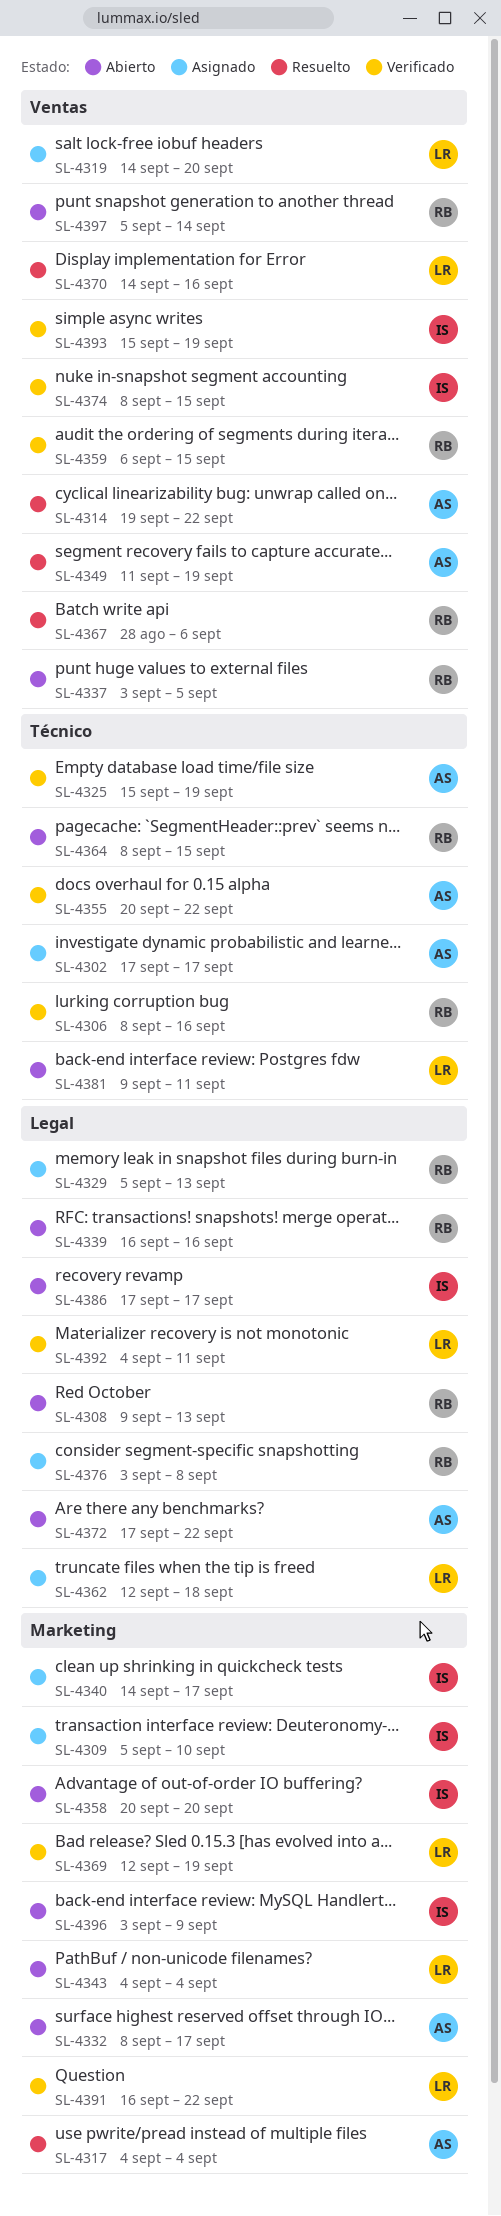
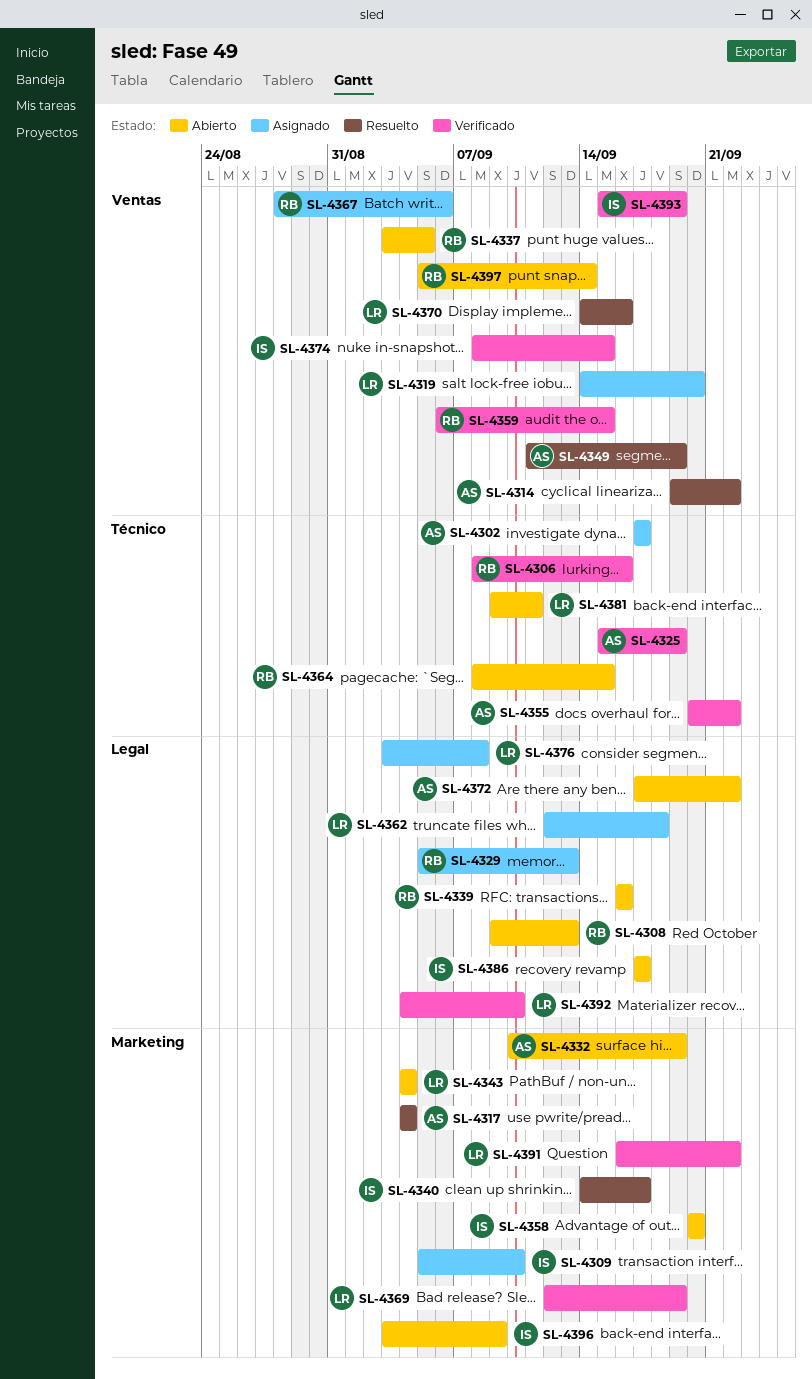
SL-4332, start: Sep 8 -> Sep 10
SL-4332, due: Sep 17 -> Sep 19
SL-4340, status: Asignado -> Resuelto
SL-4367, status: Resuelto -> Asignado
SL-4376, owner: RB -> LR
SL-4392, due: Sep 11 -> Sep 10

